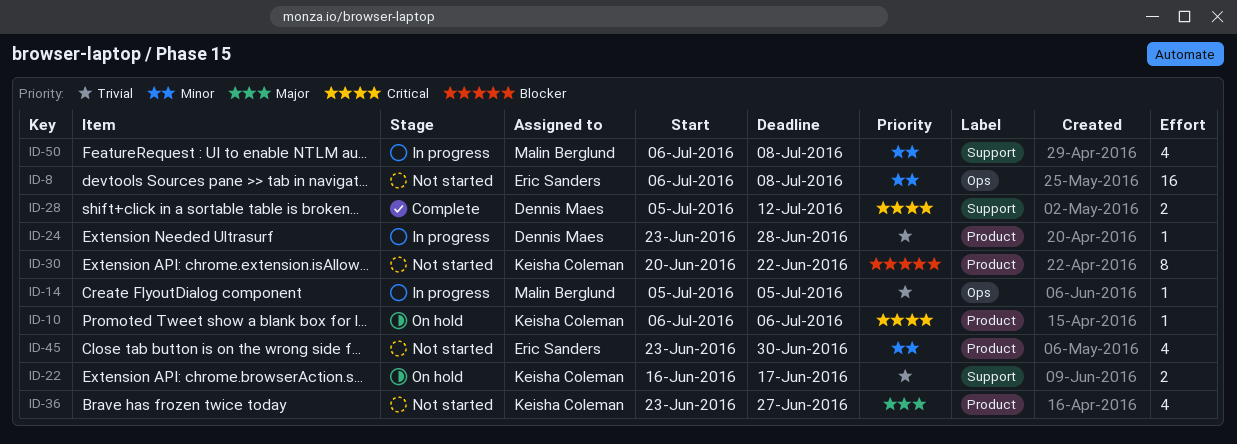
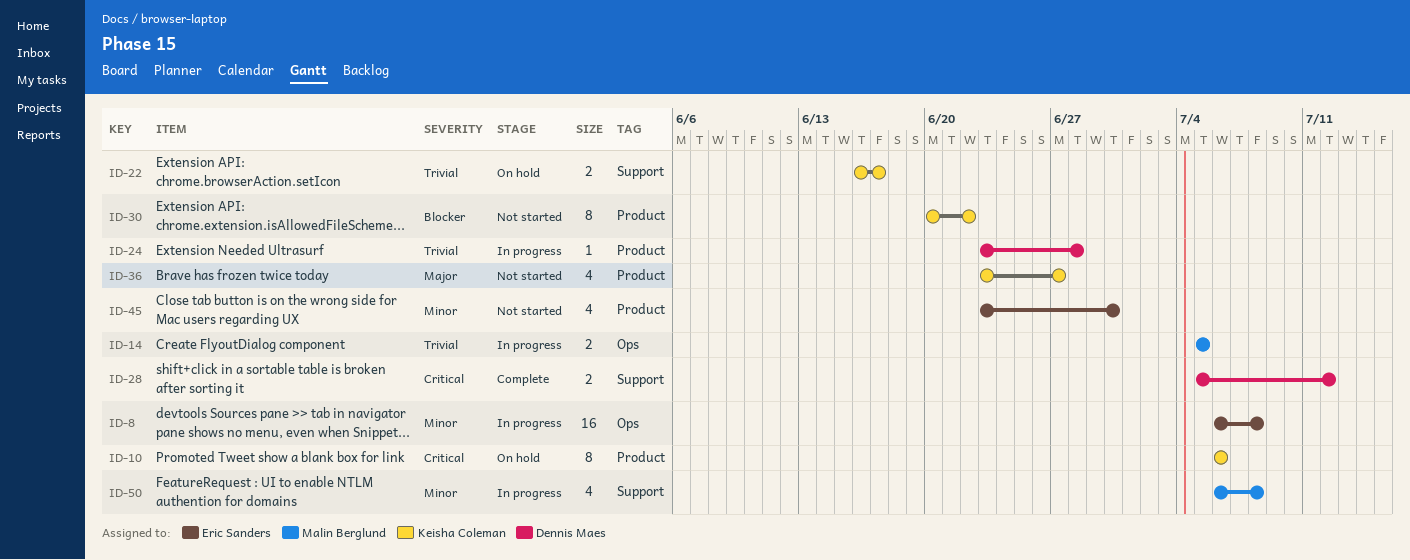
ID-8, status: Not started -> In progress
ID-10, estimate: 1 -> 8
ID-14, estimate: 1 -> 2

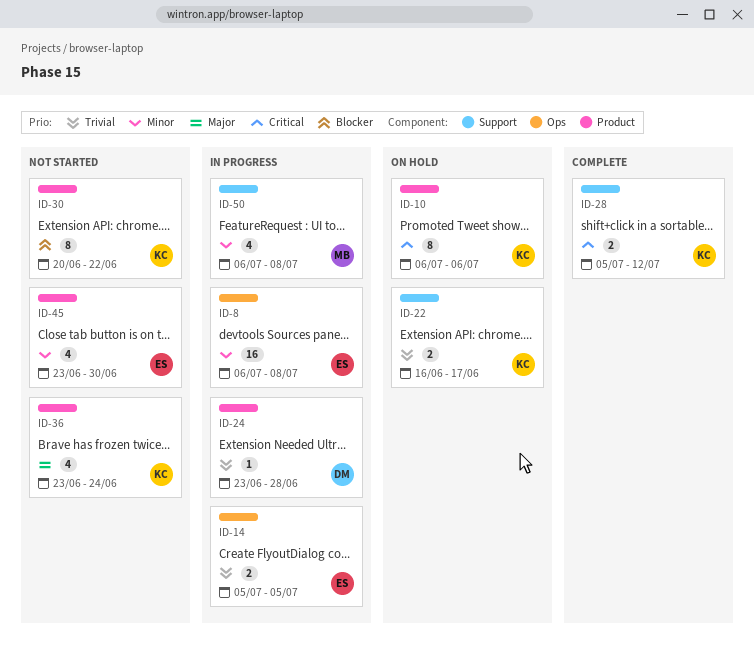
ID-14, owner: Malin Berglund -> Eric Sanders
ID-28, owner: Dennis Maes -> Keisha Coleman
ID-36, due: Jun 27 -> Jun 24

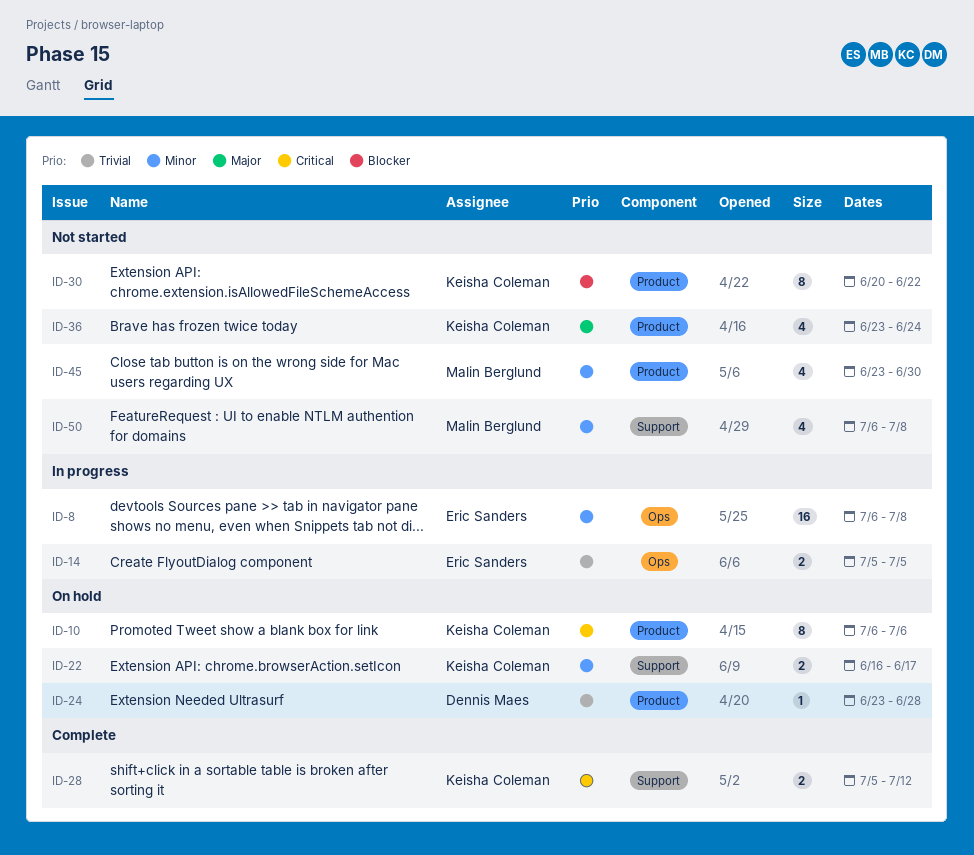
ID-22, priority: Trivial -> Minor
ID-24, status: In progress -> On hold
ID-45, owner: Eric Sanders -> Malin Berglund
ID-50, status: In progress -> Not started

